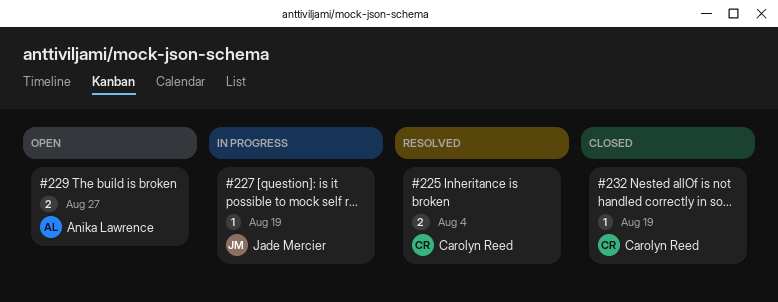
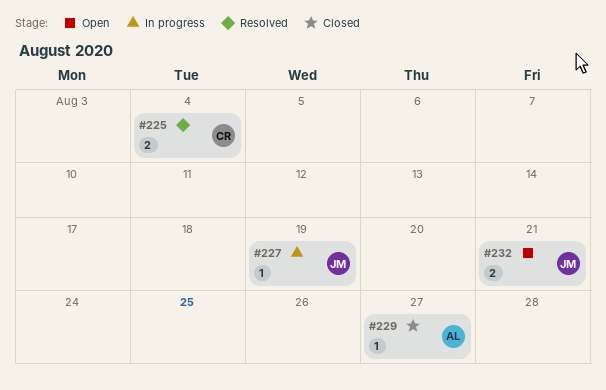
#229, status: Open -> Closed
#229, estimate: 2 -> 1
#232, status: Closed -> Open
#232, owner: Carolyn Reed -> Jade Mercier
#232, estimate: 1 -> 2
#232, due: Aug 19 -> Aug 21

